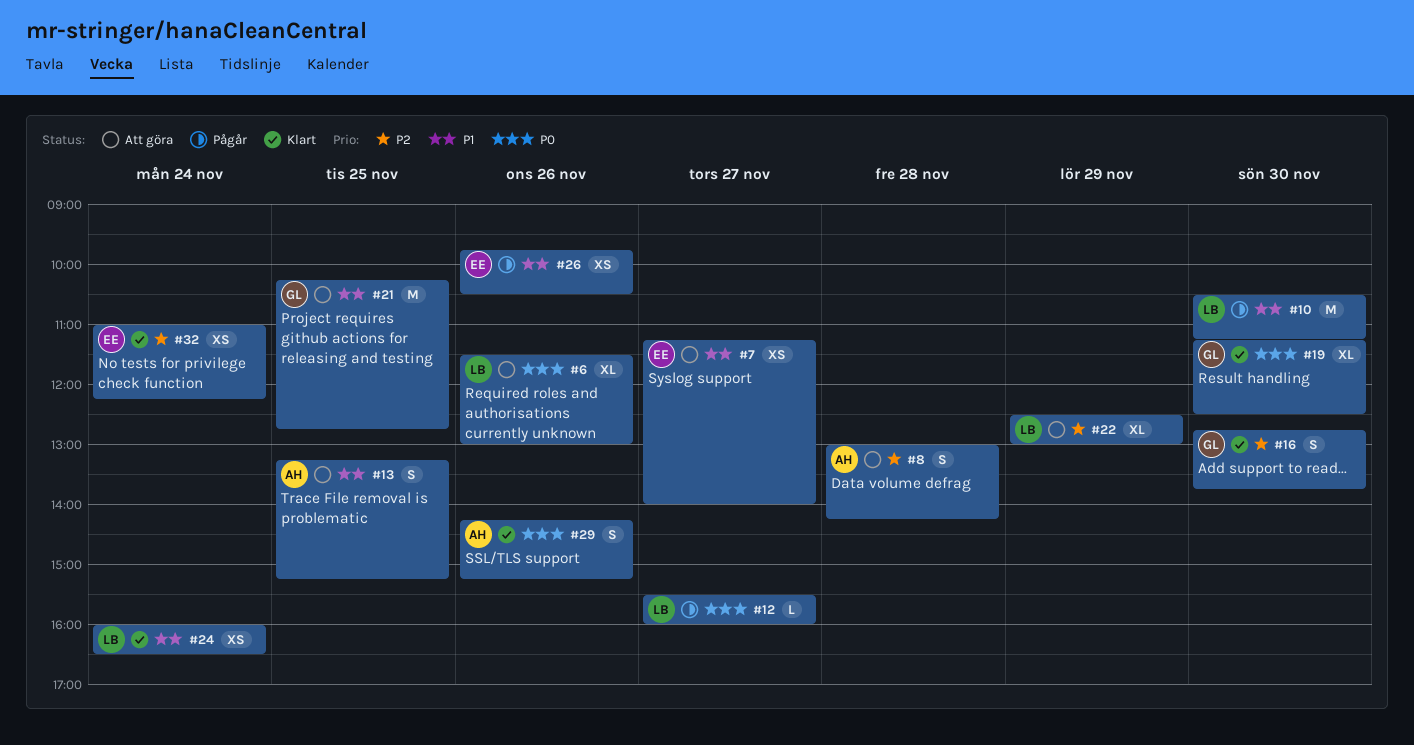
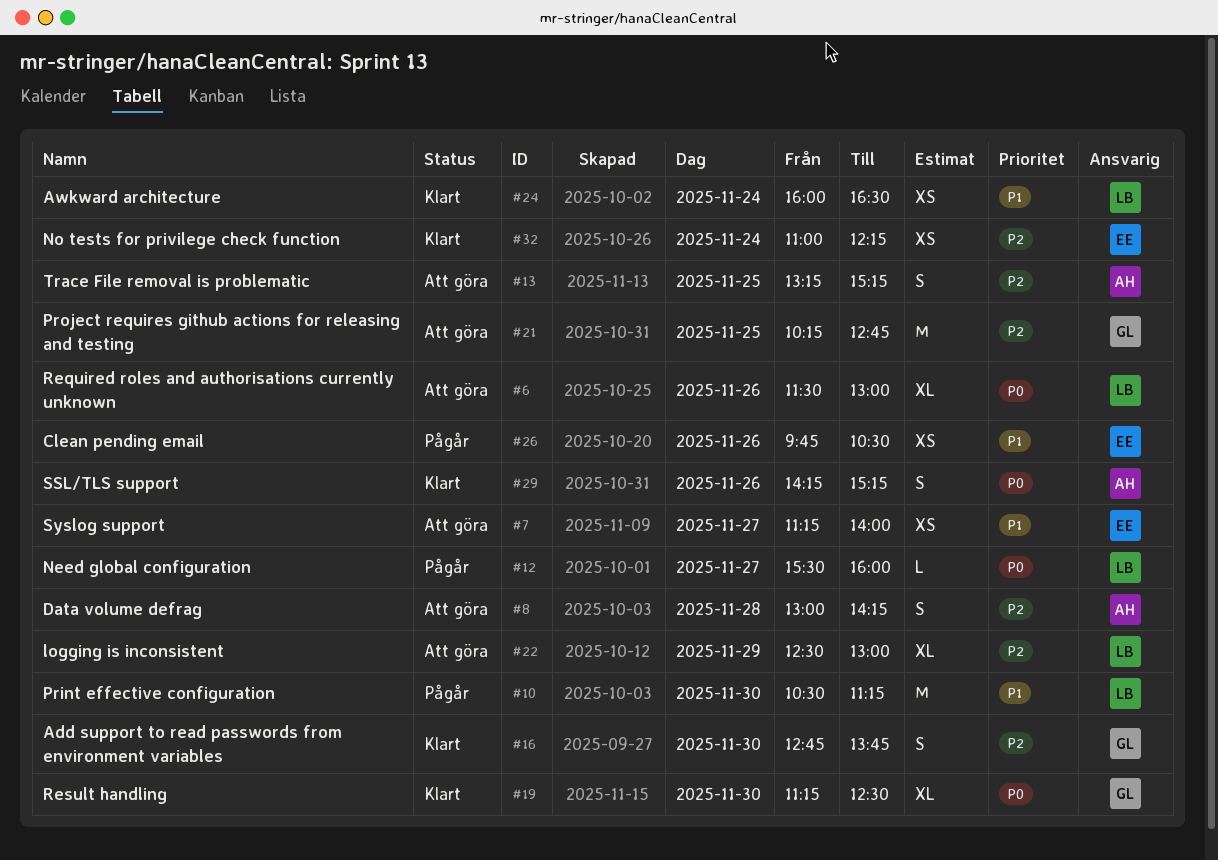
#13, priority: P1 -> P2
#21, priority: P1 -> P2

